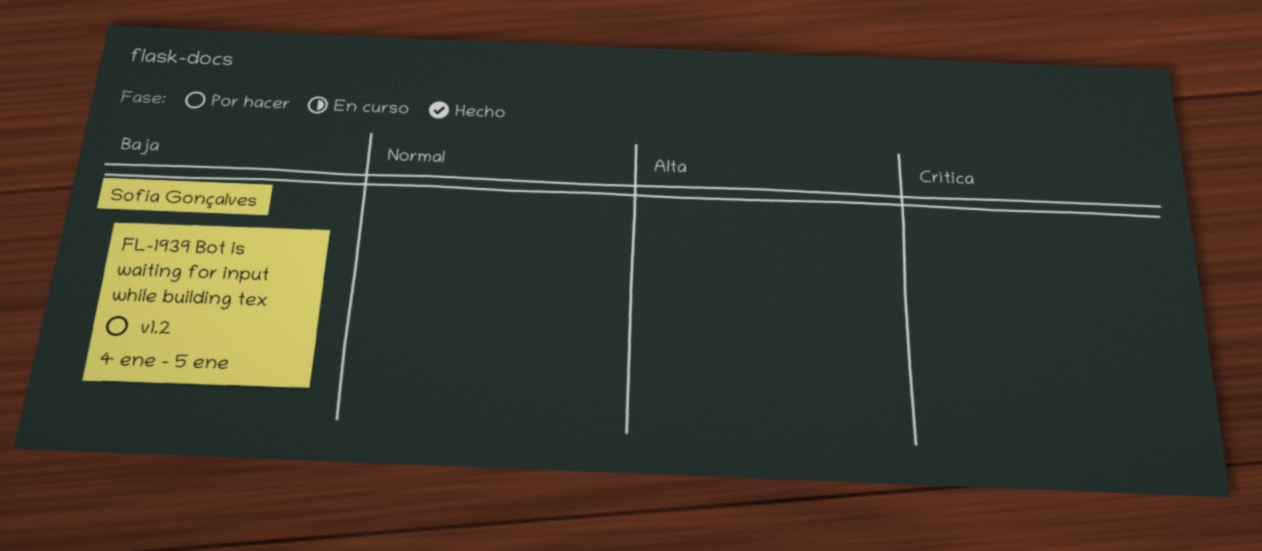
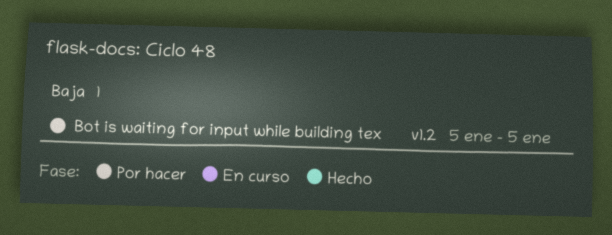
Bot is waiting for input while building tex, start: Jan 4 -> Jan 5

